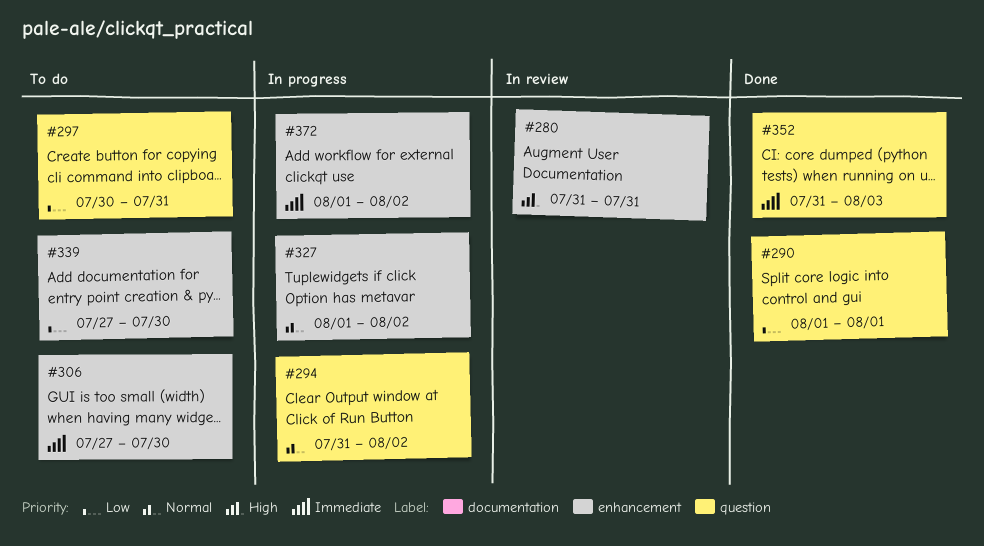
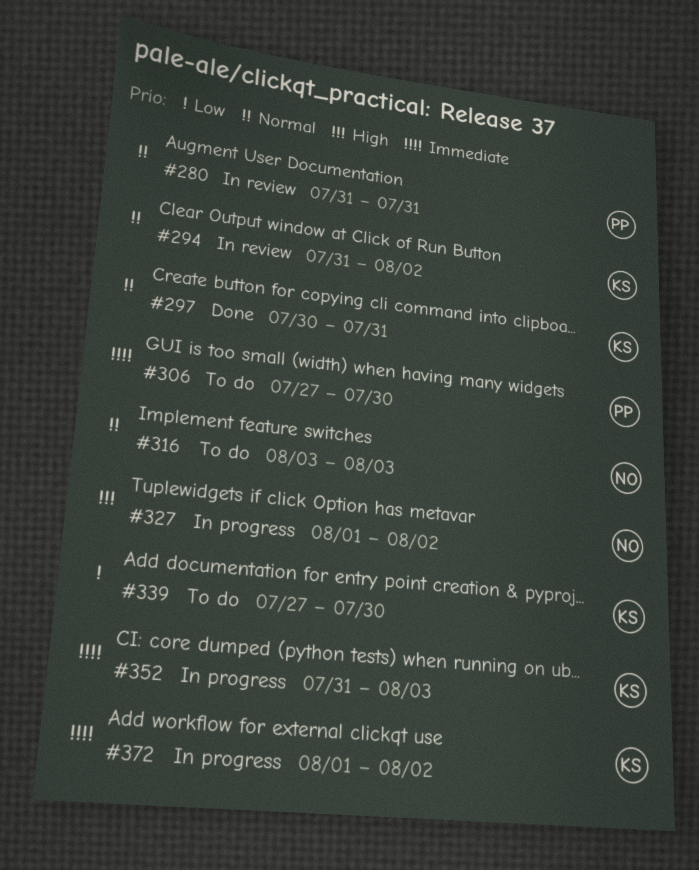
#280, priority: High -> Normal
#290: present -> none
#294, status: In progress -> In review
#297, status: To do -> Done
#297, priority: Low -> Normal
#316: none -> present
#327, priority: Normal -> High
#352, status: Done -> In progress

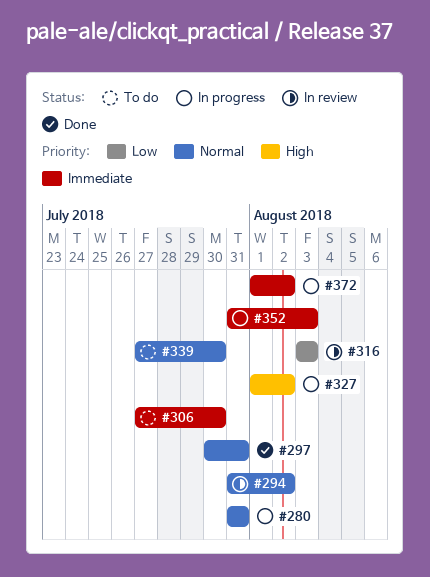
#280, status: In review -> In progress
#316, status: To do -> In review
#316, priority: Normal -> Low
#339, priority: Low -> Normal

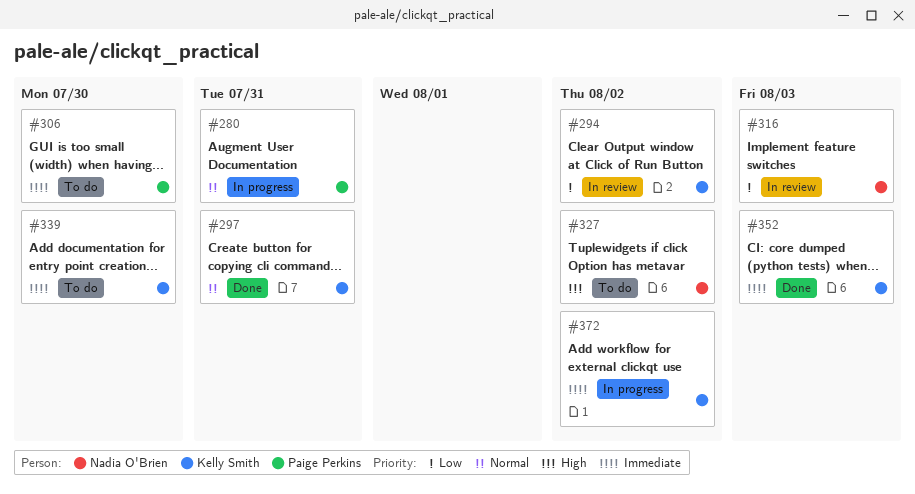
#294, priority: Normal -> Low
#327, status: In progress -> To do
#339, priority: Normal -> Immediate
#352, status: In progress -> Done

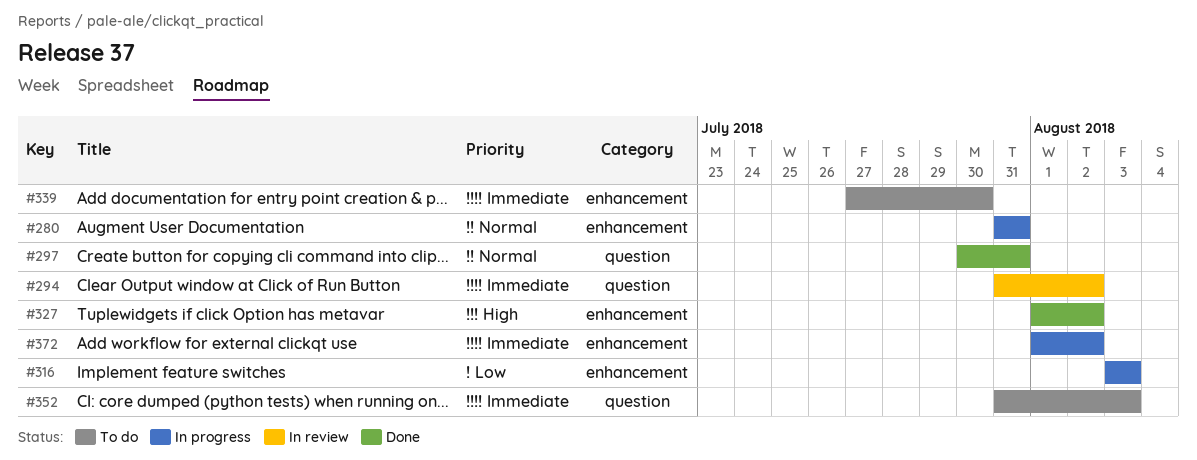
#294, priority: Low -> Immediate
#306: present -> none
#316, status: In review -> In progress
#327, status: To do -> Done
#352, status: Done -> To do

